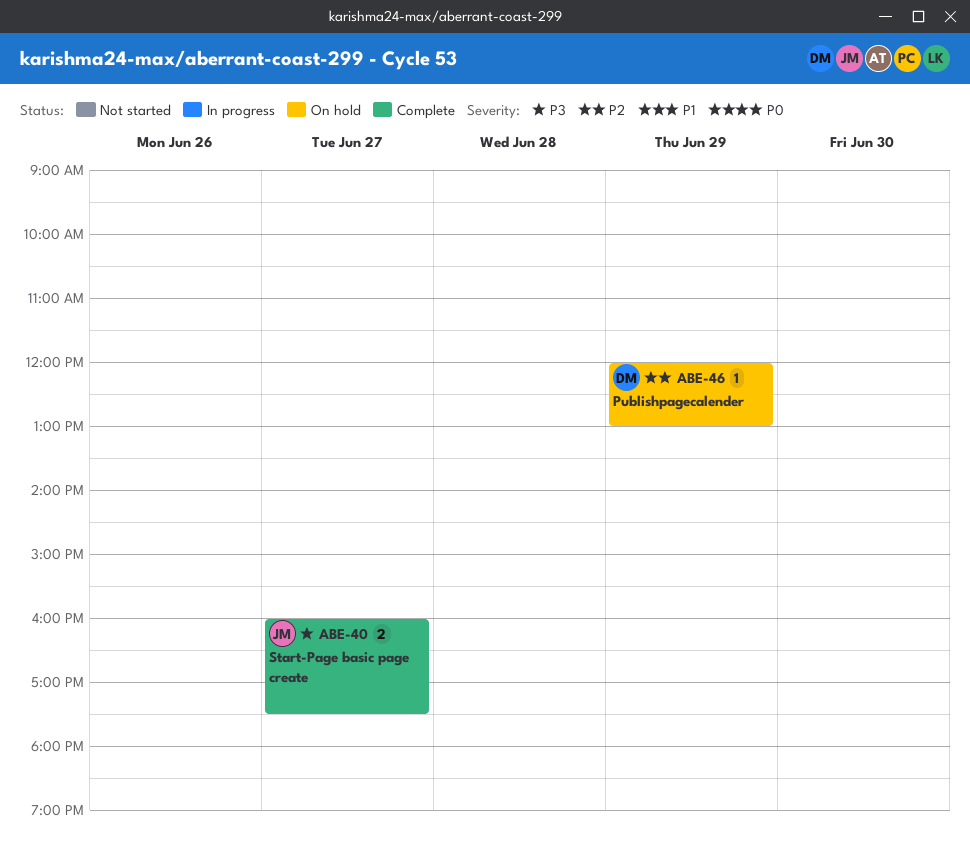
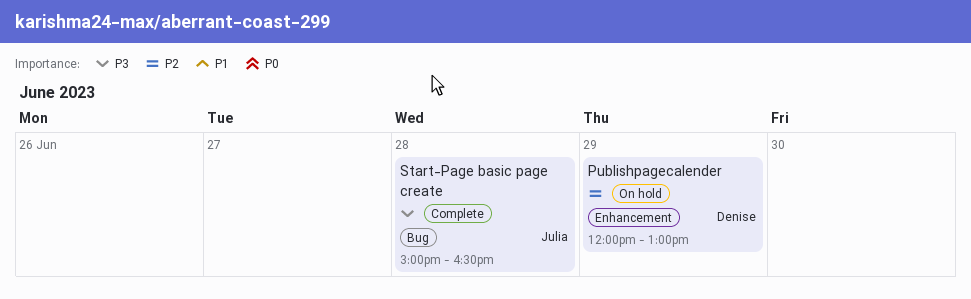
Start-Page basic page create, day: Jun 27 -> Jun 28
Start-Page basic page create, begins: 16:00 -> 15:00
Start-Page basic page create, ends: 17:30 -> 16:30

